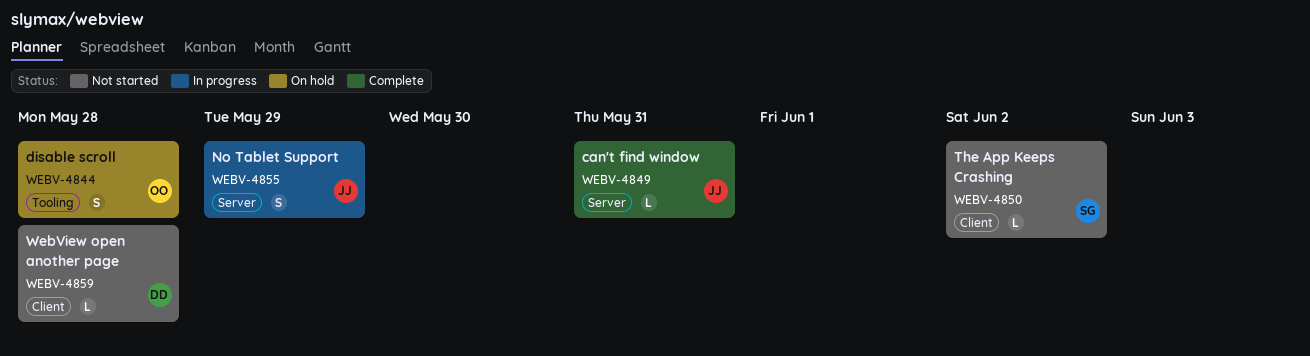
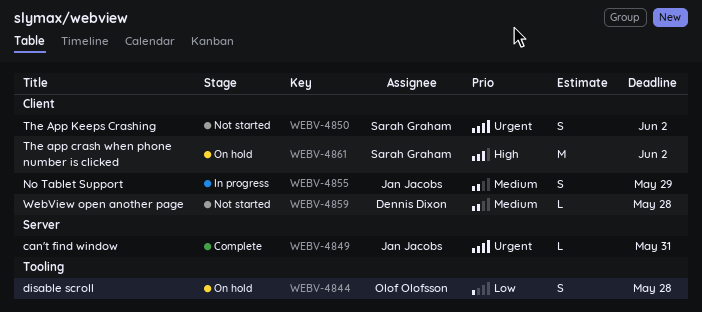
WEBV-4850, estimate: L -> S
WEBV-4855, label: Server -> Client
WEBV-4861: none -> present

